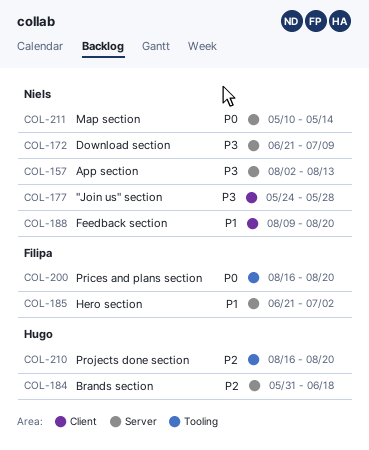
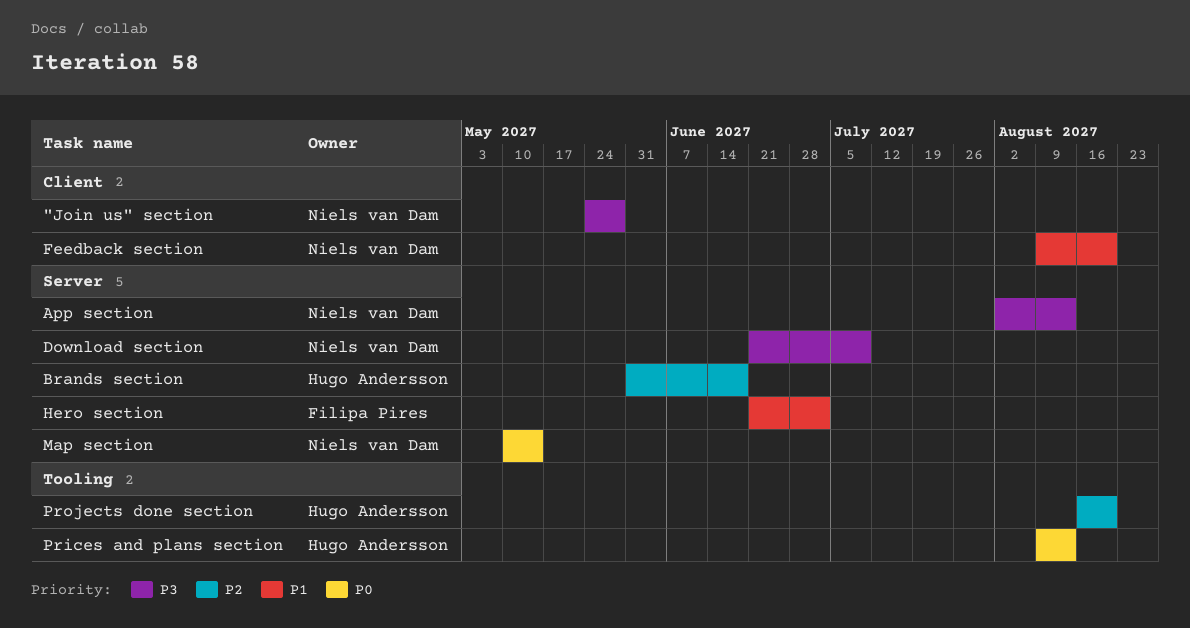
Prices and plans section, owner: Filipa Pires -> Hugo Andersson
Prices and plans section, start: Aug 16 -> Aug 9
Prices and plans section, due: Aug 20 -> Aug 13

